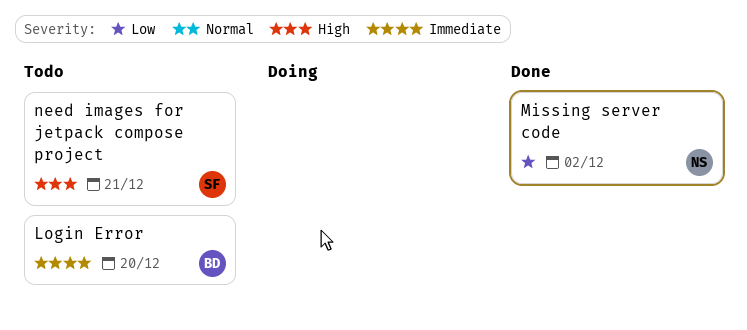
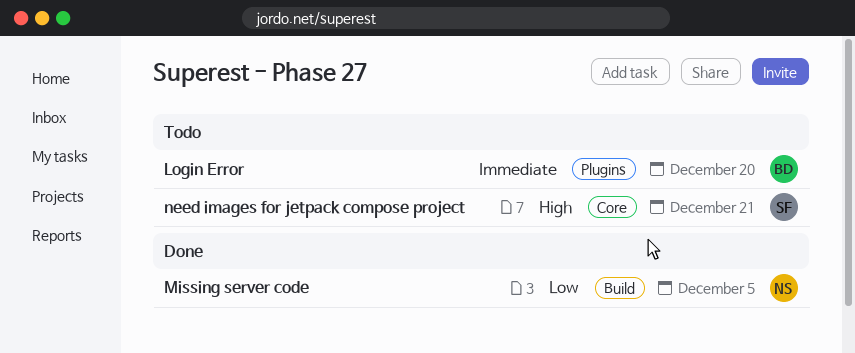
Missing server code, due: Dec 2 -> Dec 5

